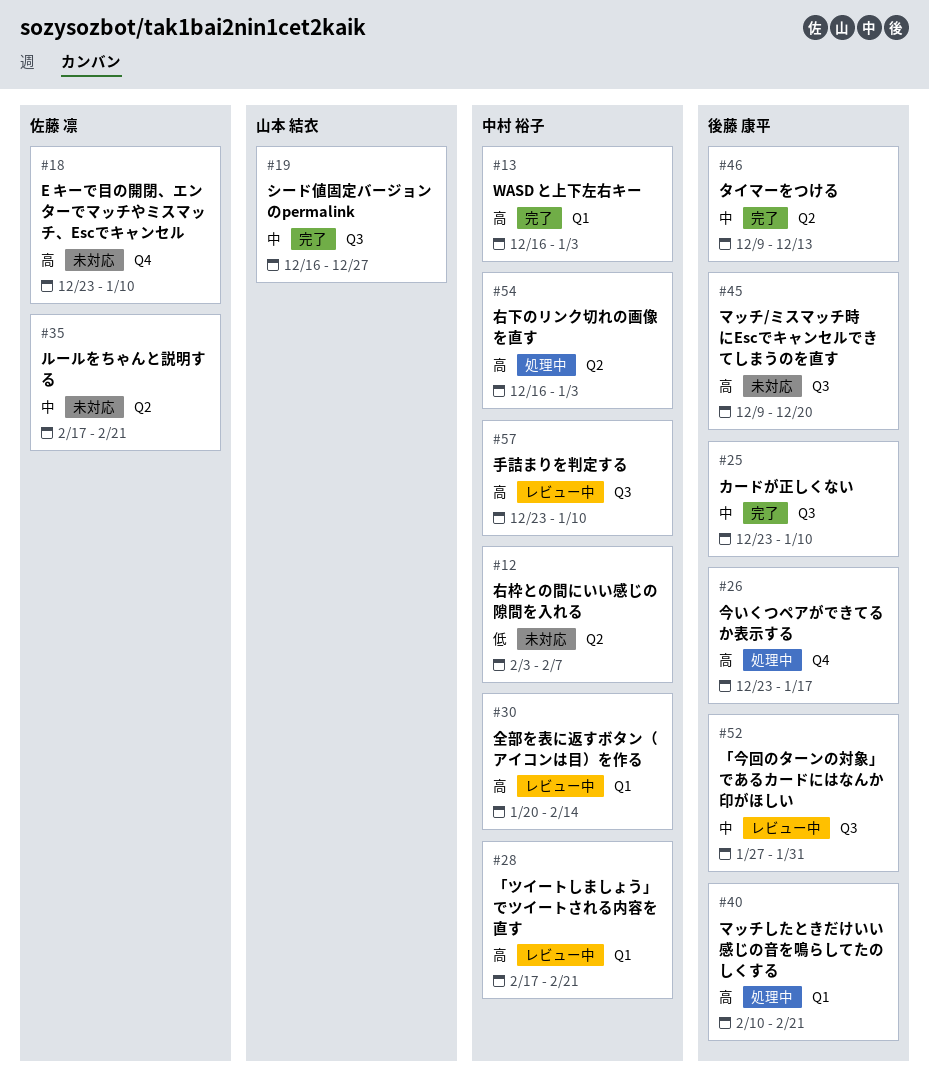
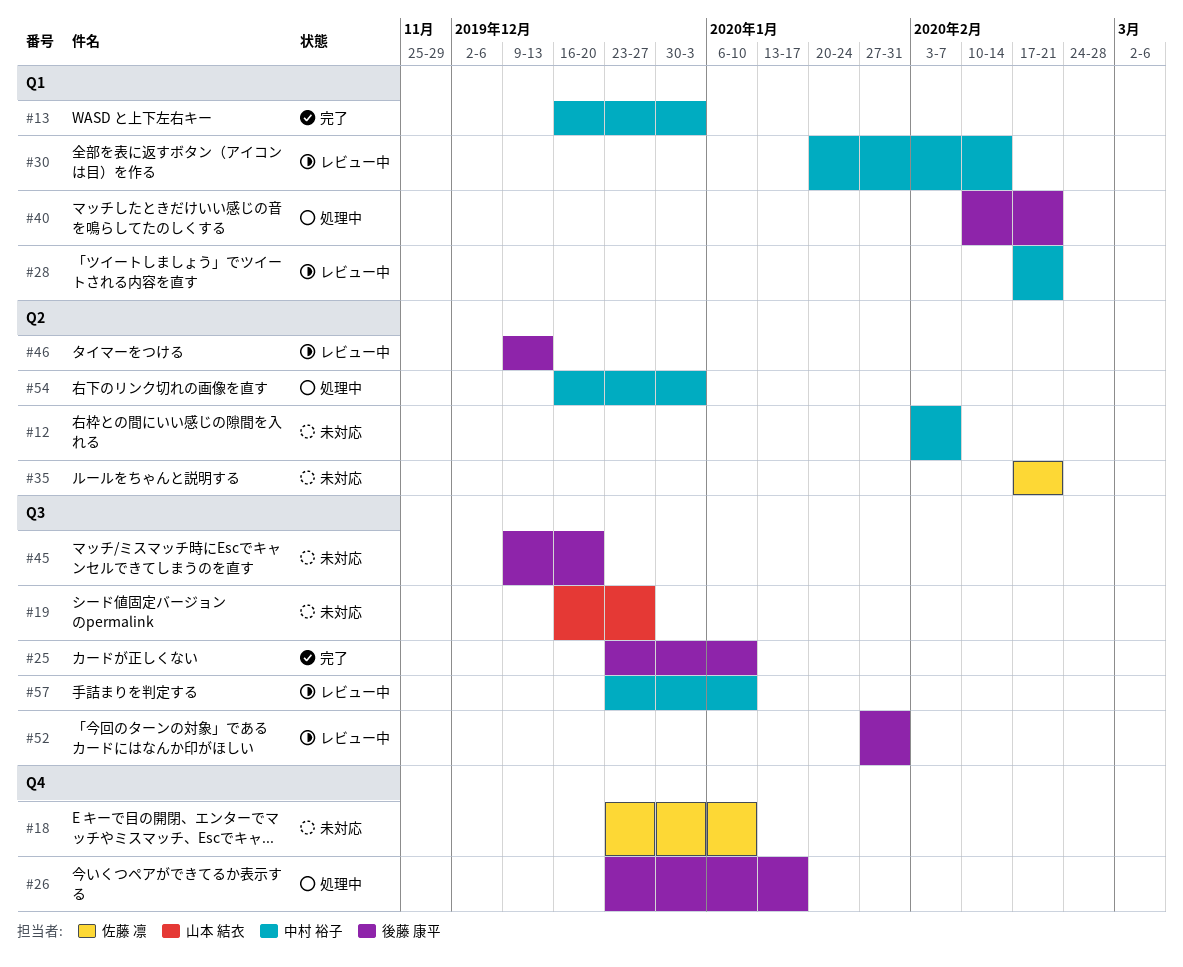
#19, status: 完了 -> 未対応
#46, status: 完了 -> レビュー中

